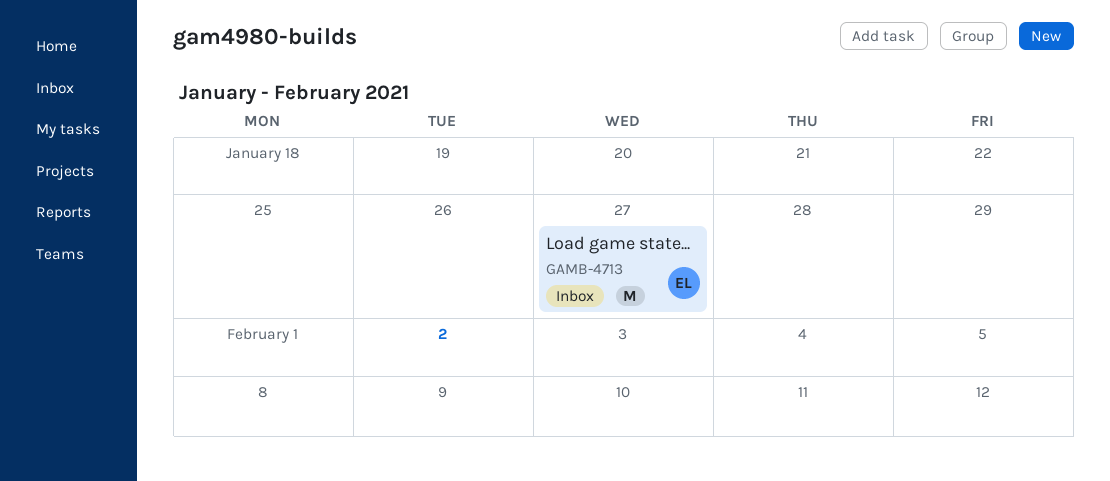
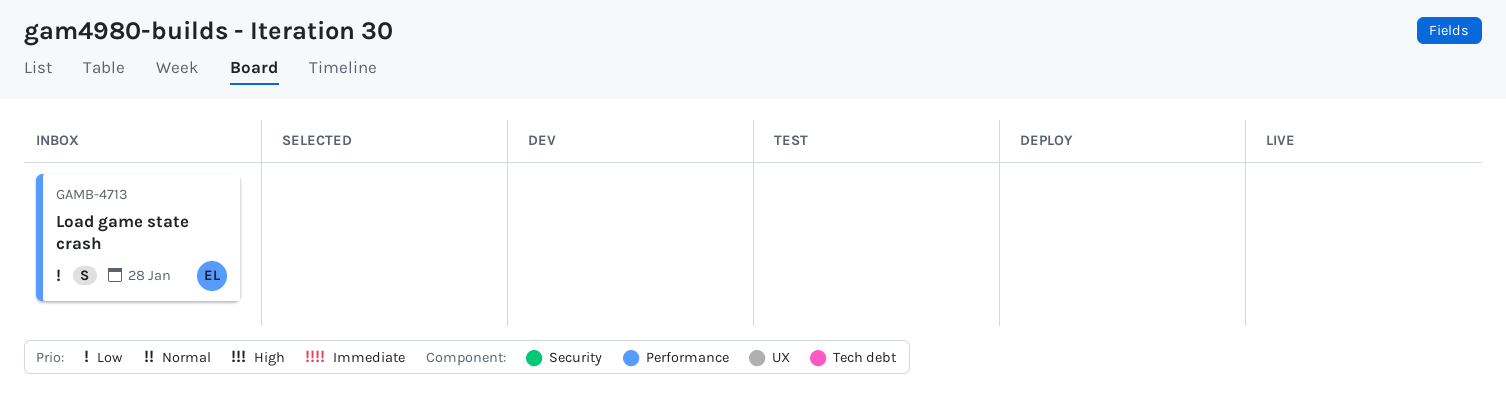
GAMB-4713, estimate: M -> S
GAMB-4713, due: Jan 27 -> Jan 28

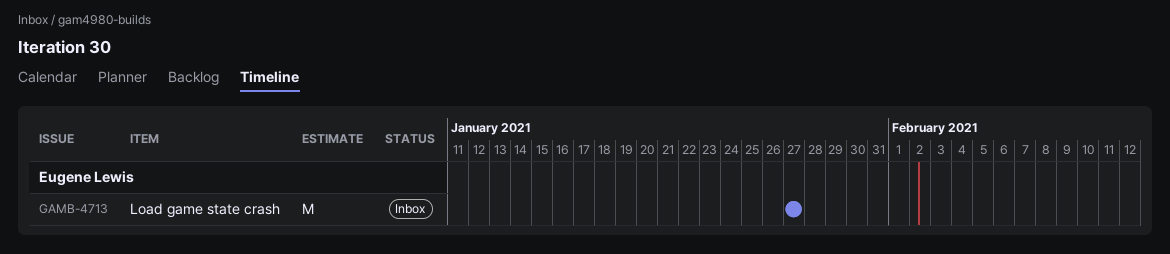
GAMB-4713, estimate: S -> M
GAMB-4713, due: Jan 28 -> Jan 27

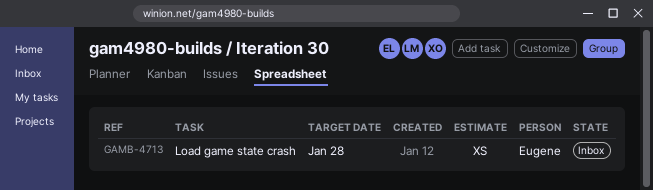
GAMB-4713, estimate: M -> XS
GAMB-4713, due: Jan 27 -> Jan 28

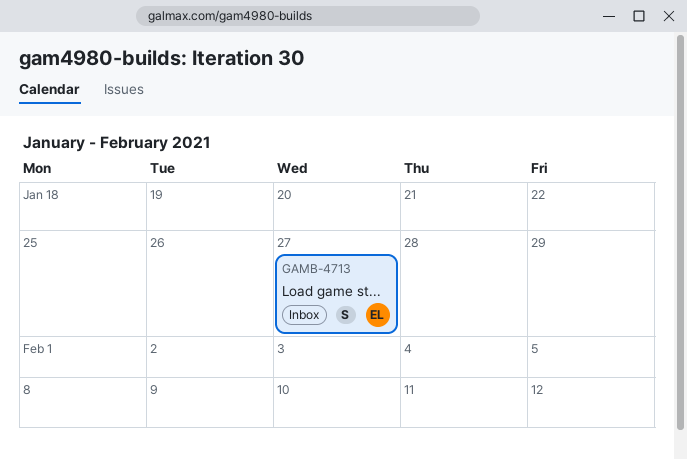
GAMB-4713, estimate: XS -> S
GAMB-4713, due: Jan 28 -> Jan 27

